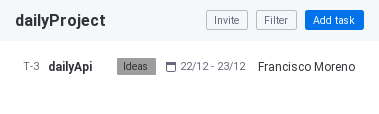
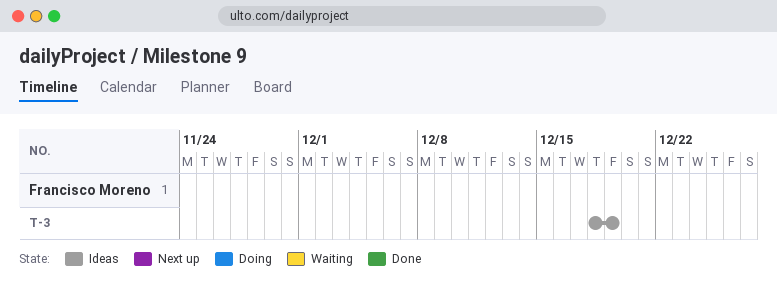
T-3, start: Dec 22 -> Dec 18
T-3, due: Dec 23 -> Dec 19

